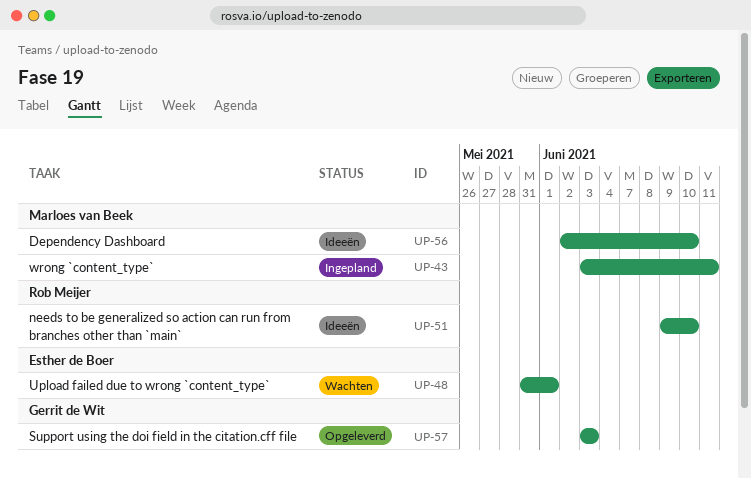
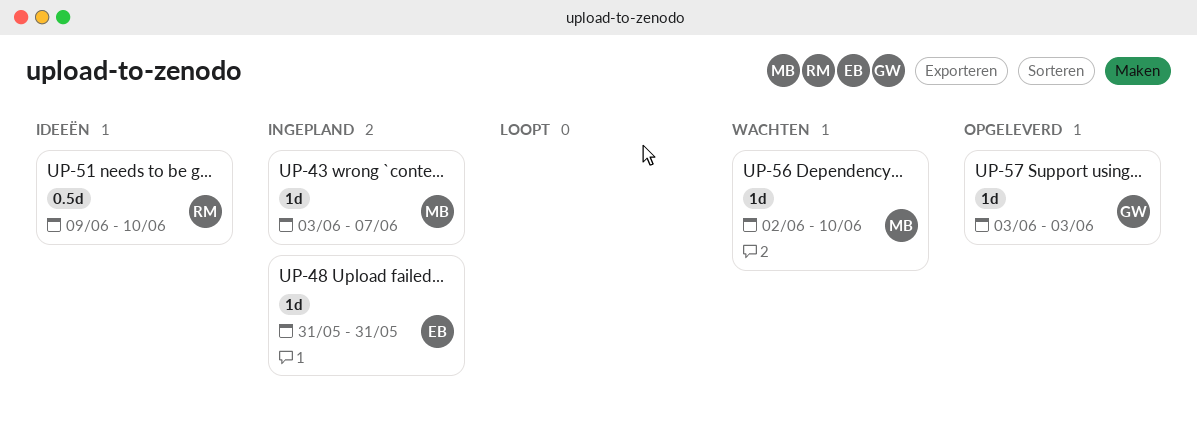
UP-43, due: Jun 11 -> Jun 7
UP-48, status: Wachten -> Ingepland
UP-48, due: Jun 1 -> May 31
UP-56, status: Ideeën -> Wachten

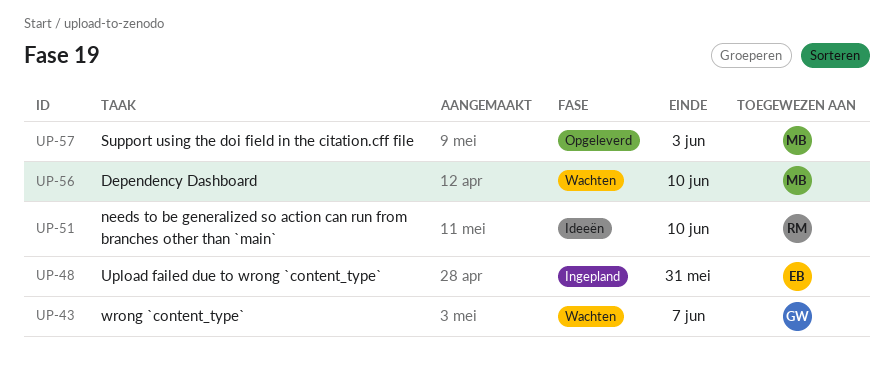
UP-43, status: Ingepland -> Wachten
UP-43, owner: MB -> GW
UP-57, owner: GW -> MB

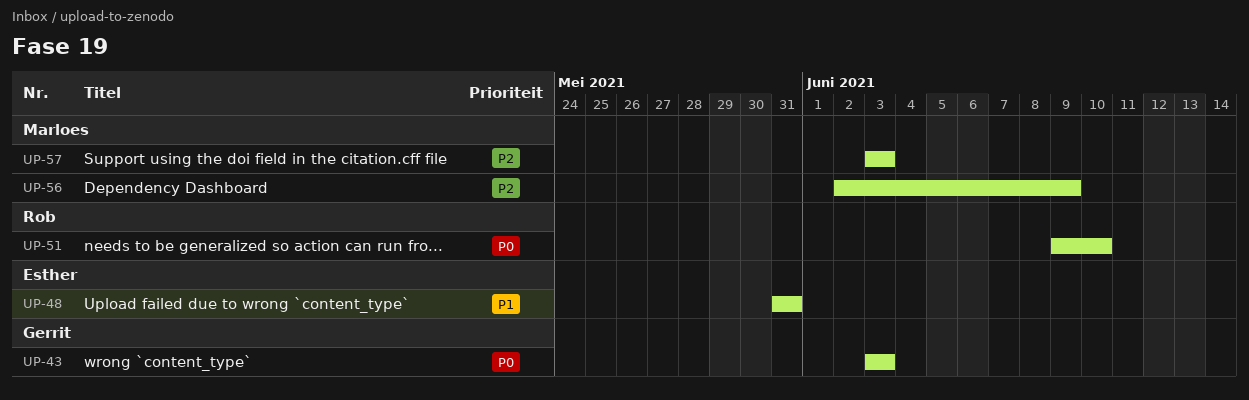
UP-43, due: Jun 7 -> Jun 3
UP-56, due: Jun 10 -> Jun 9

